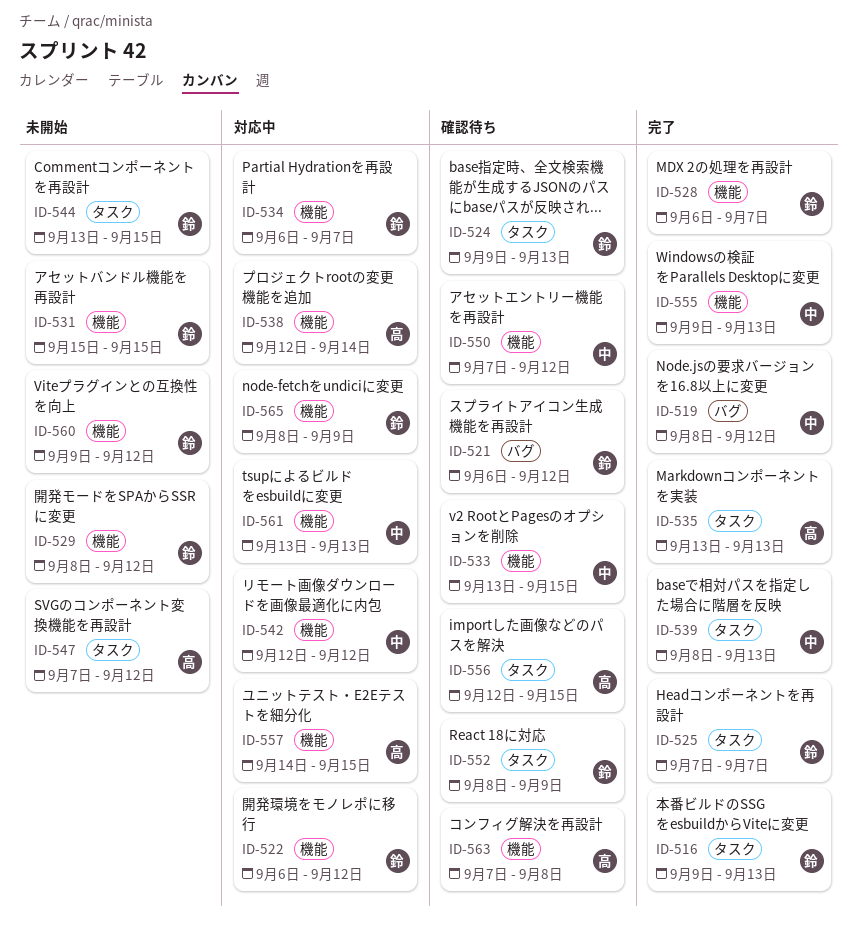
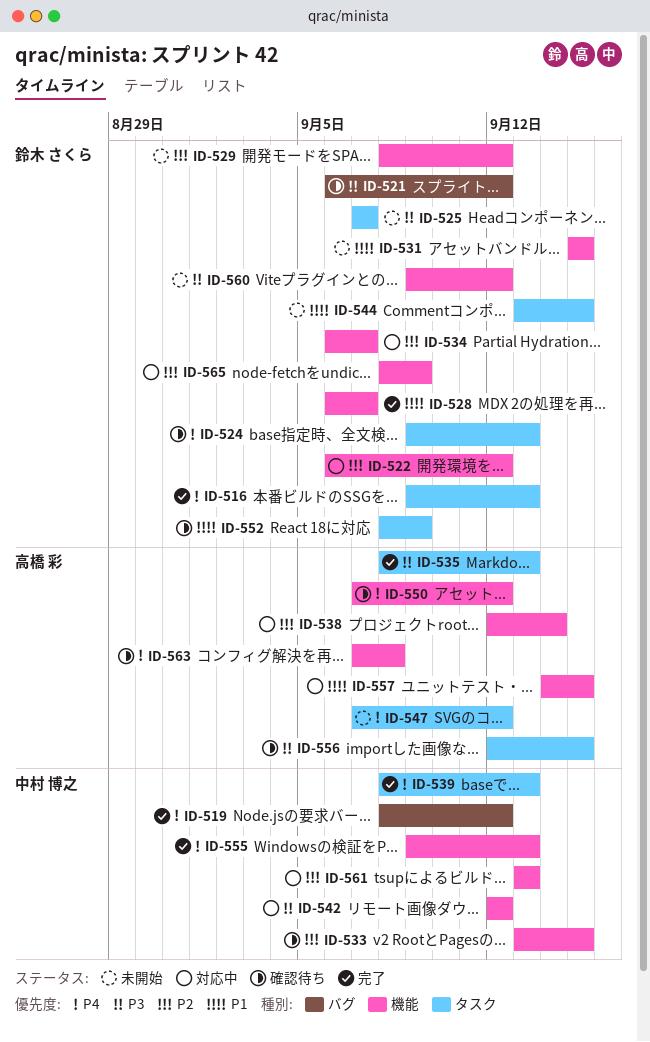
ID-525, status: 完了 -> 未開始
ID-535, start: Sep 13 -> Sep 8
ID-550, owner: 中村 博之 -> 高橋 彩

